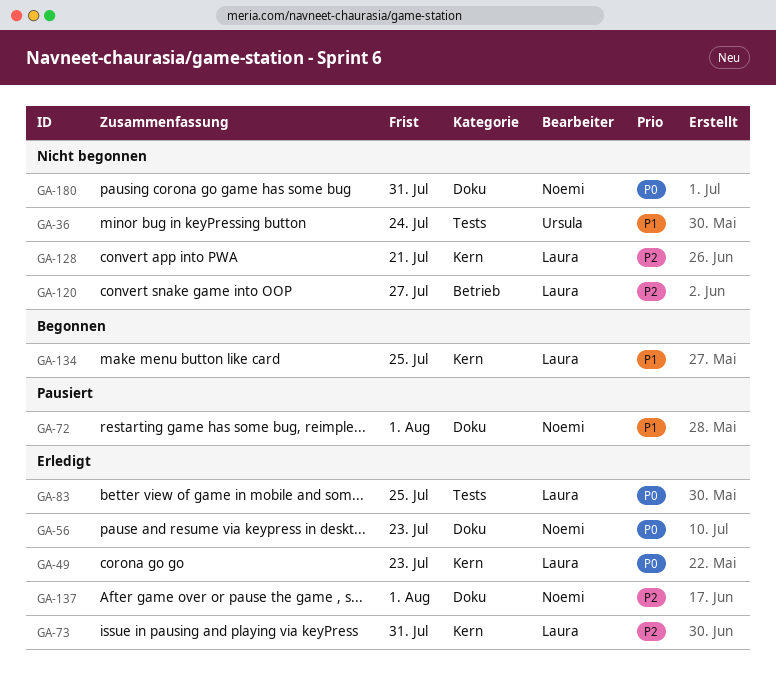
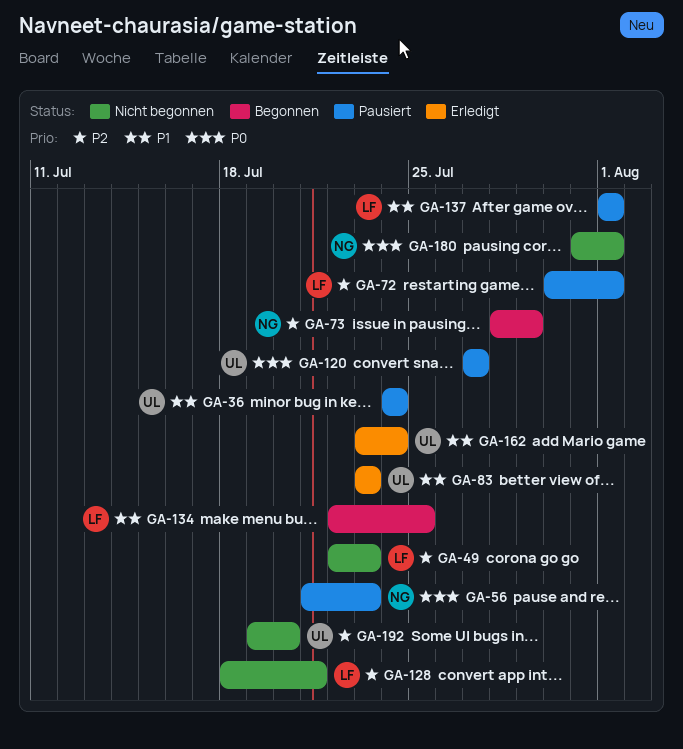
GA-36, status: Nicht begonnen -> Pausiert
GA-49, status: Erledigt -> Nicht begonnen
GA-49, priority: P0 -> P2
GA-56, status: Erledigt -> Pausiert
GA-72, owner: Noemi -> Laura
GA-72, priority: P1 -> P2
GA-73, status: Erledigt -> Begonnen
GA-73, owner: Laura -> Noemi
GA-73, due: Jul 31 -> Jul 29
GA-83, owner: Laura -> Ursula
GA-83, priority: P0 -> P1
GA-83, due: Jul 25 -> Jul 23
GA-120, status: Nicht begonnen -> Pausiert
GA-120, owner: Laura -> Ursula
GA-120, priority: P2 -> P0
GA-137, status: Erledigt -> Pausiert
GA-137, owner: Noemi -> Laura
GA-137, priority: P2 -> P1
GA-162: none -> present
GA-180, due: Jul 31 -> Aug 1
GA-192: none -> present

